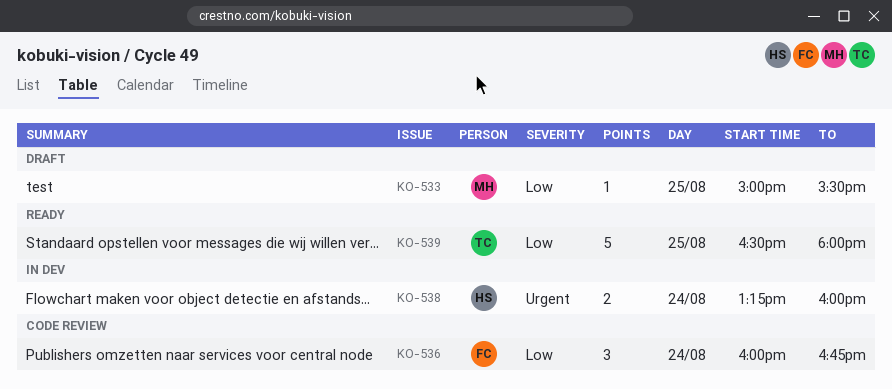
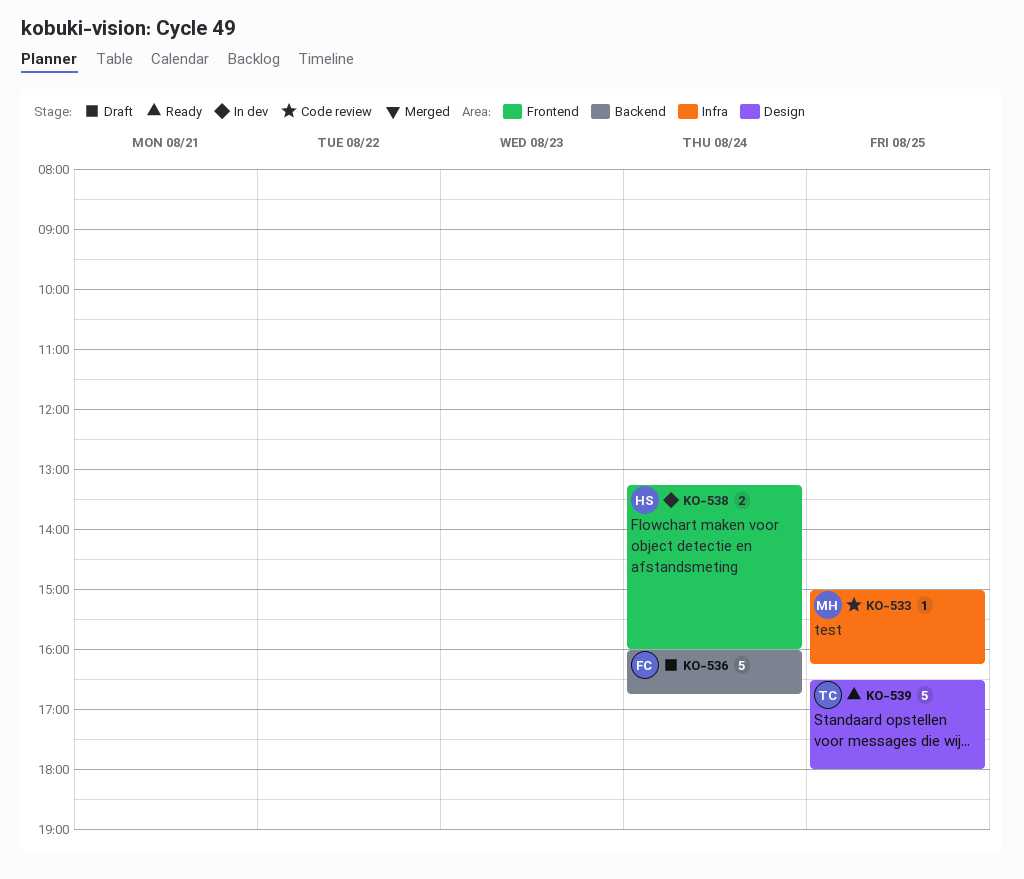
KO-533, status: Draft -> Code review
KO-533, ends: 15:30 -> 16:15
KO-536, status: Code review -> Draft
KO-536, estimate: 3 -> 5

